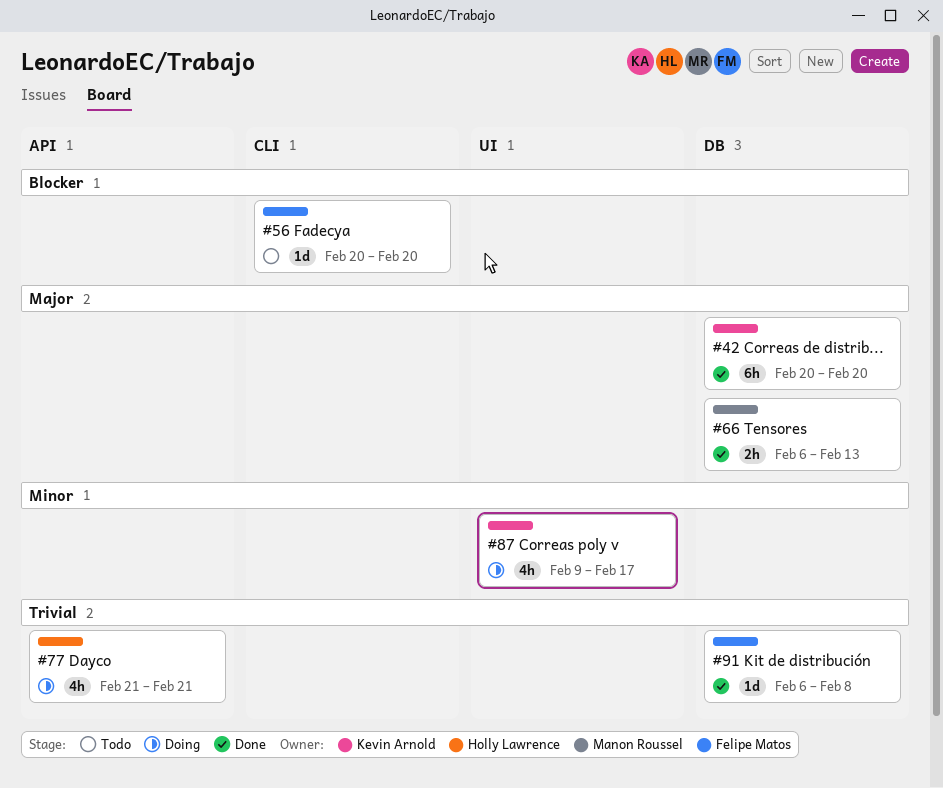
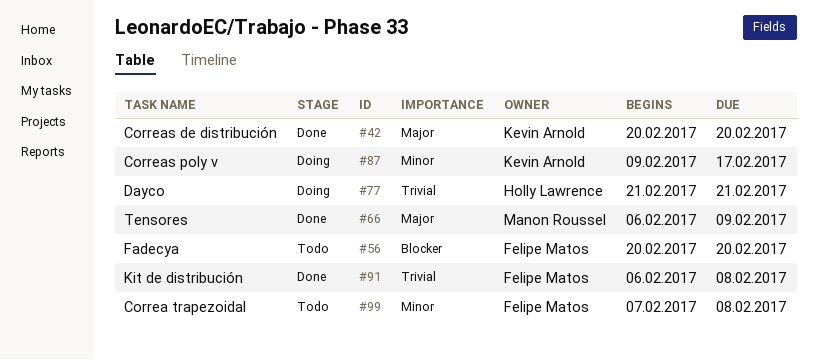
#66, due: Feb 13 -> Feb 9
#99: none -> present

